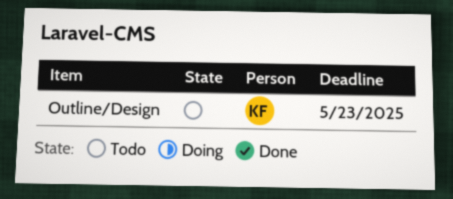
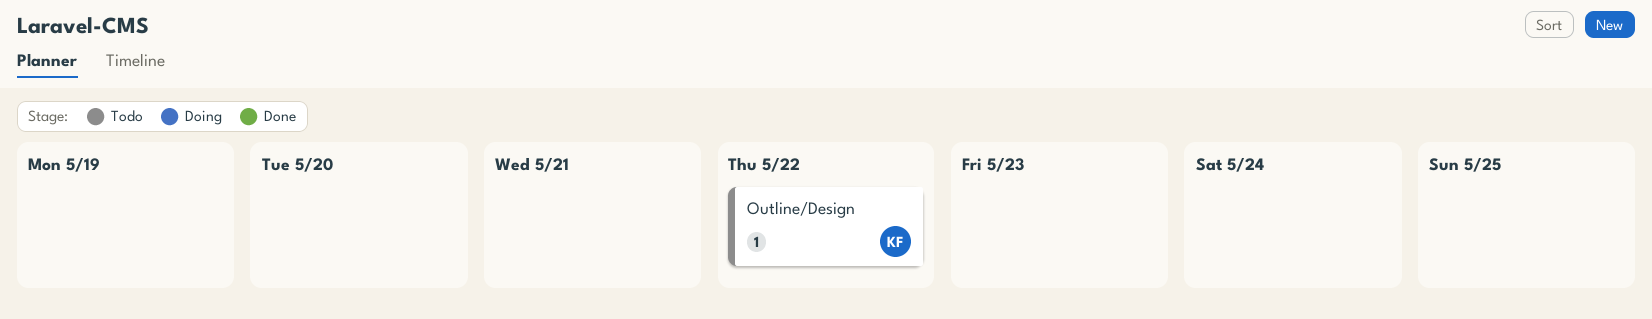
Outline/Design, due: May 23 -> May 22

